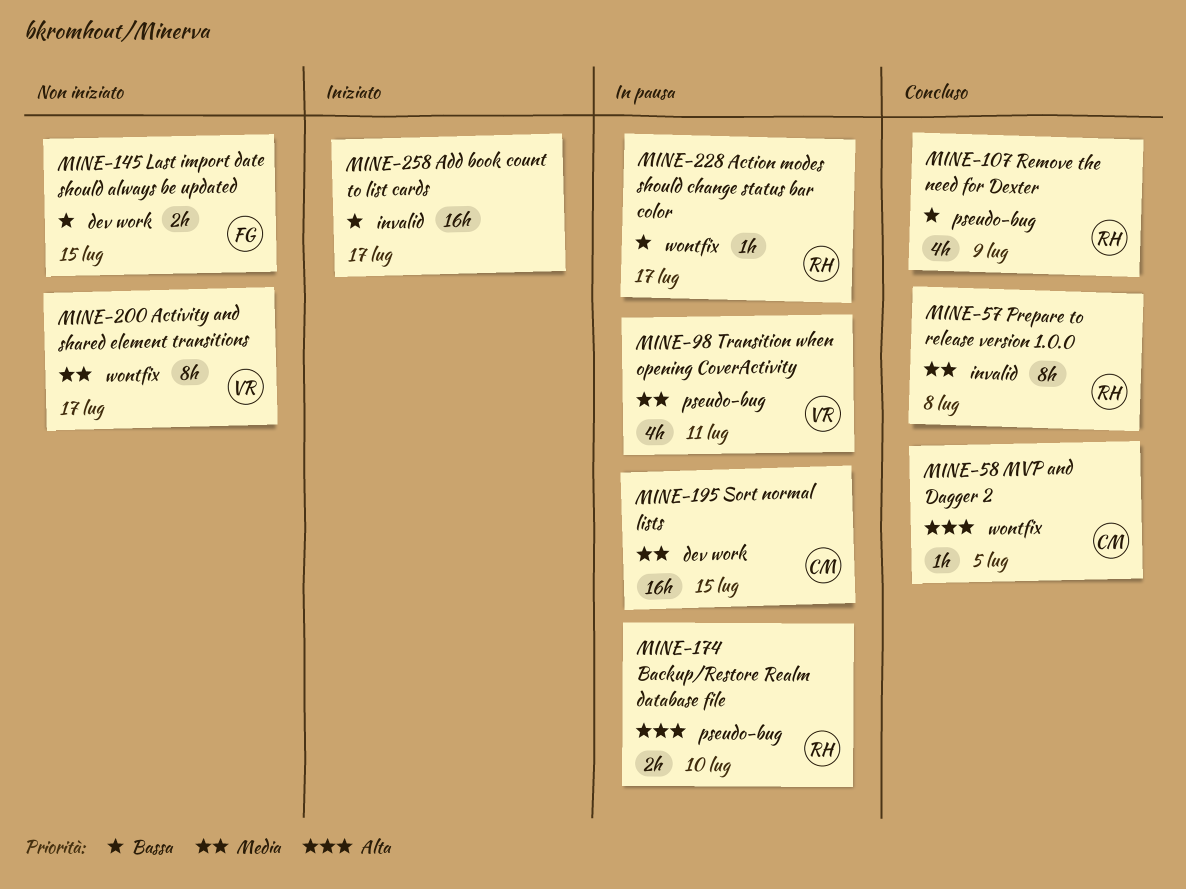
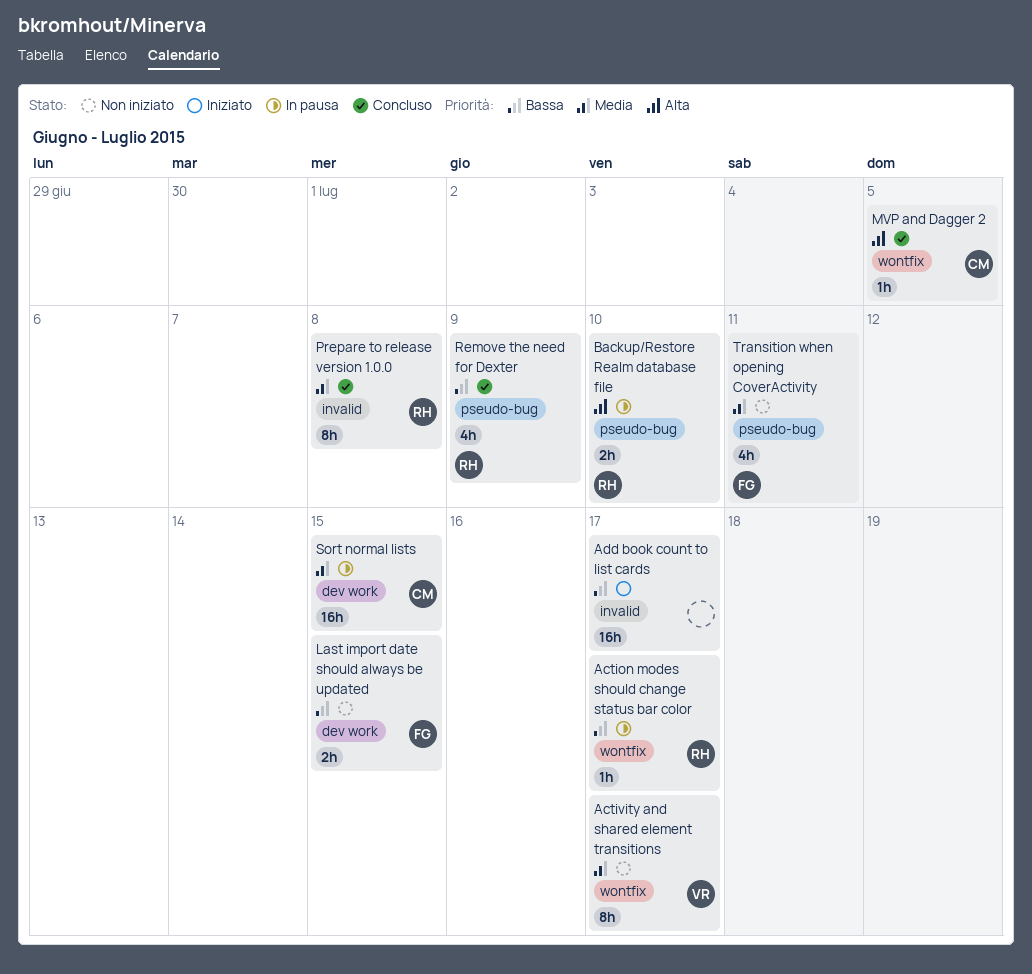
Transition when opening CoverActivity, status: In pausa -> Non iniziato
Transition when opening CoverActivity, owner: VR -> FG

